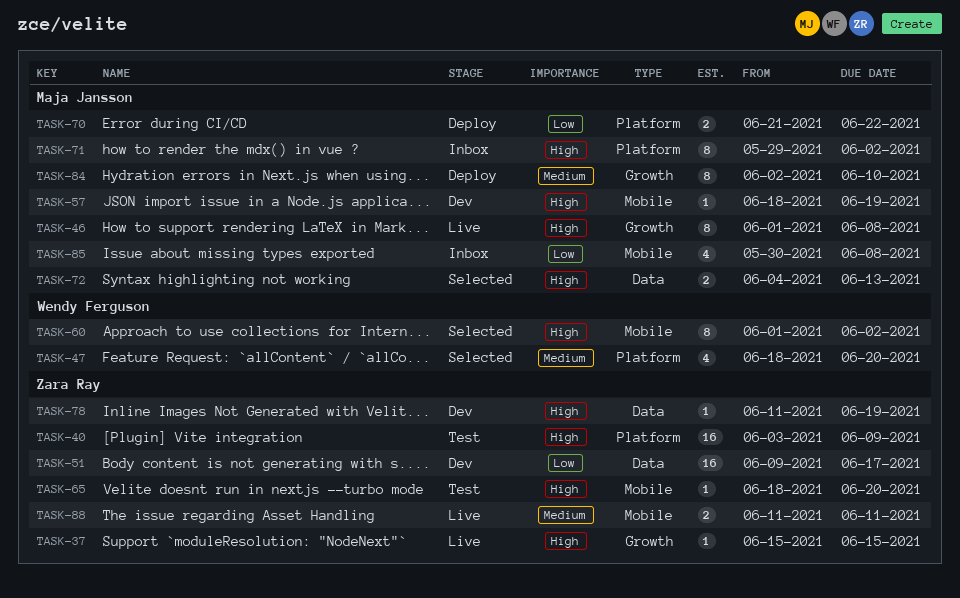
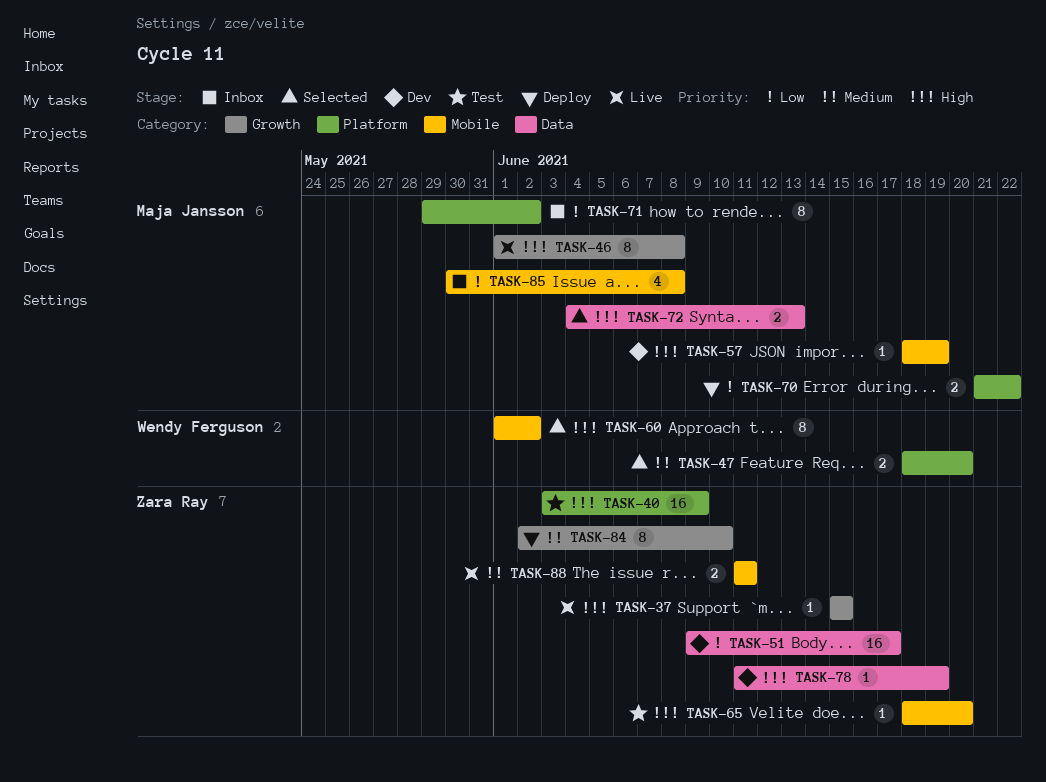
TASK-47, estimate: 4 -> 2
TASK-71, priority: High -> Low
TASK-84, owner: Maja Jansson -> Zara Ray

